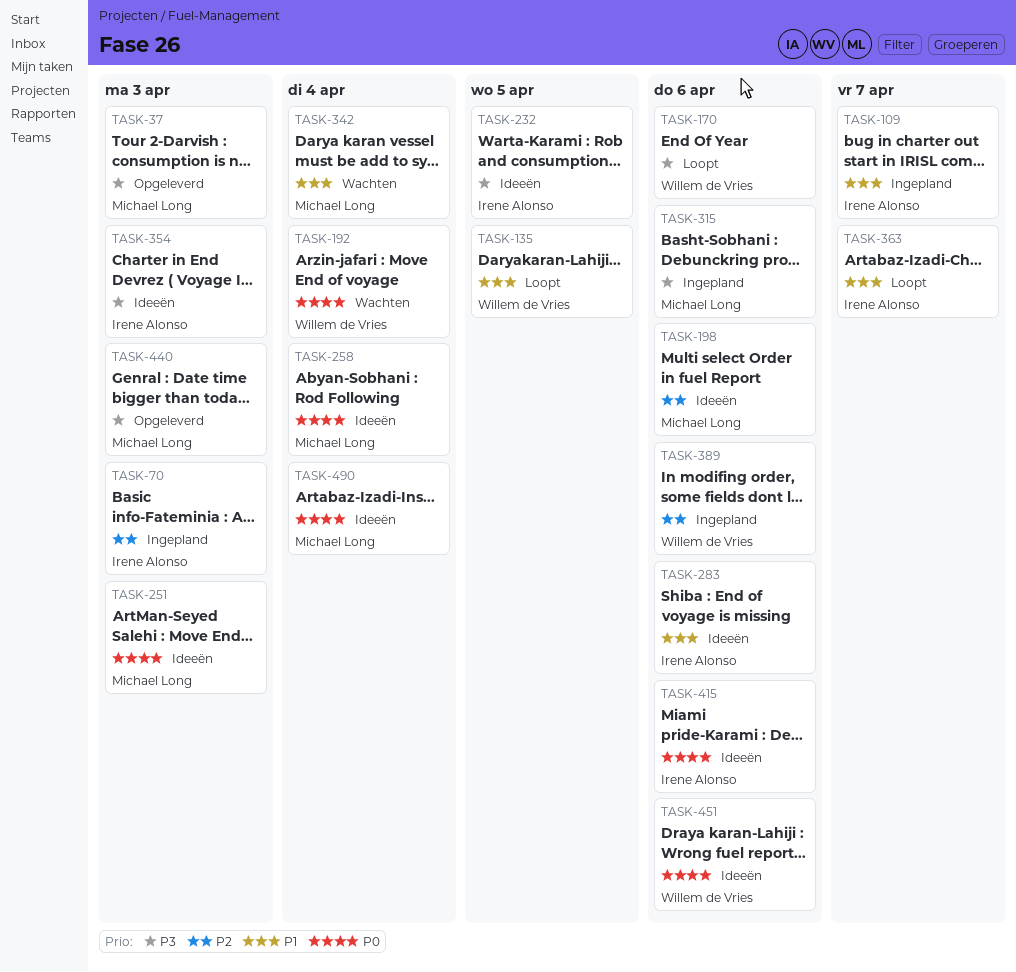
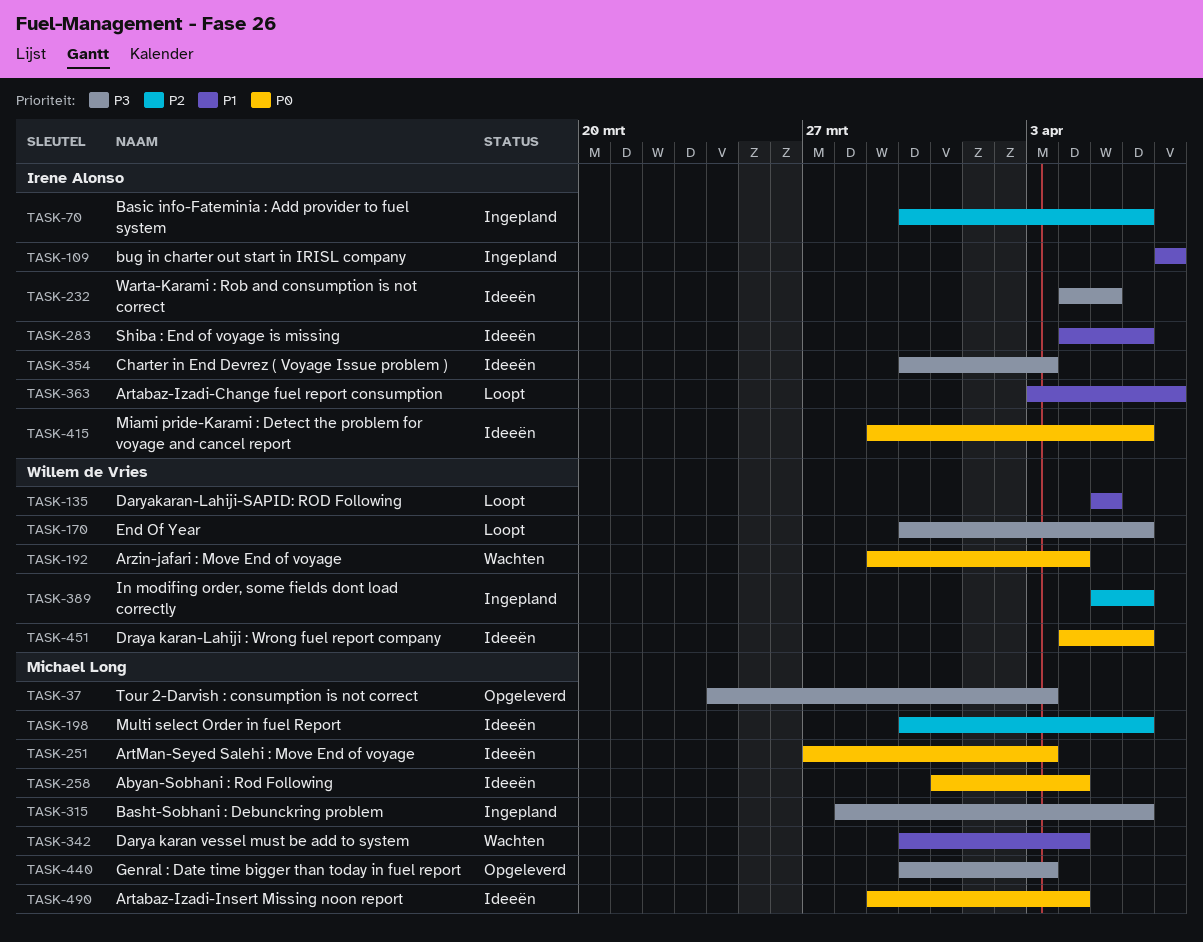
TASK-70, due: Apr 3 -> Apr 6

